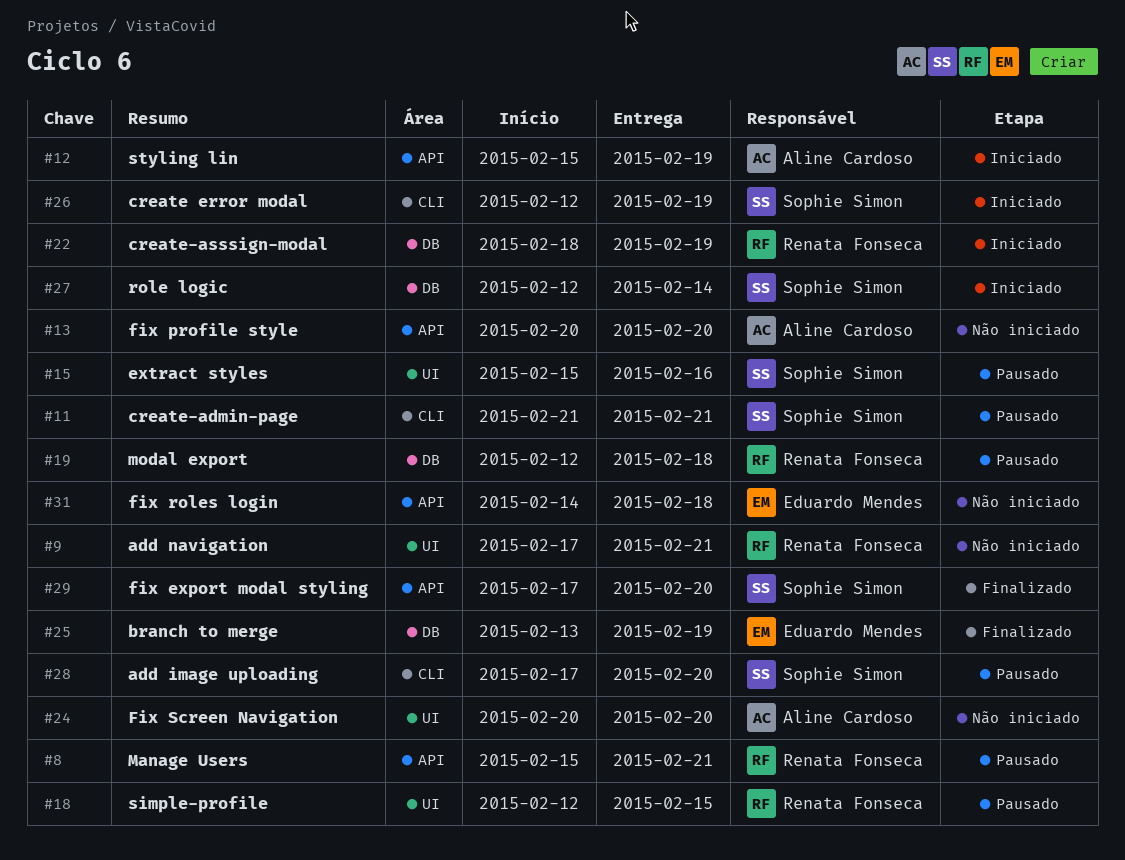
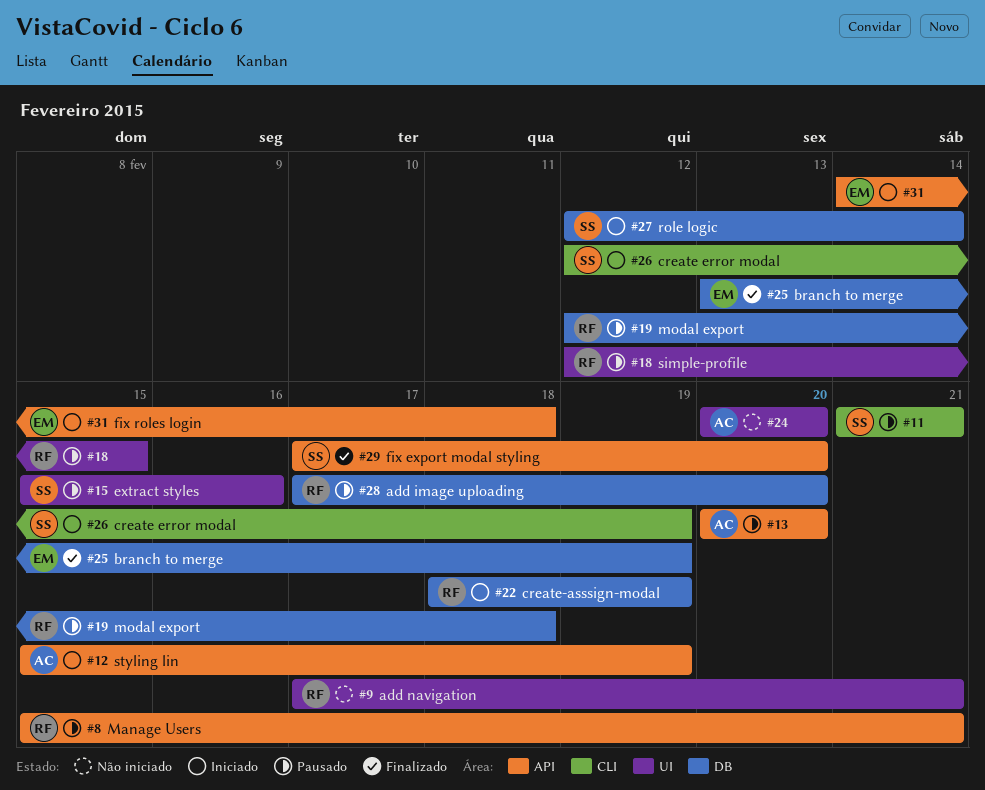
#13, status: Não iniciado -> Pausado
#28, owner: Sophie Simon -> Renata Fonseca
#28, label: CLI -> DB
#31, status: Não iniciado -> Iniciado

